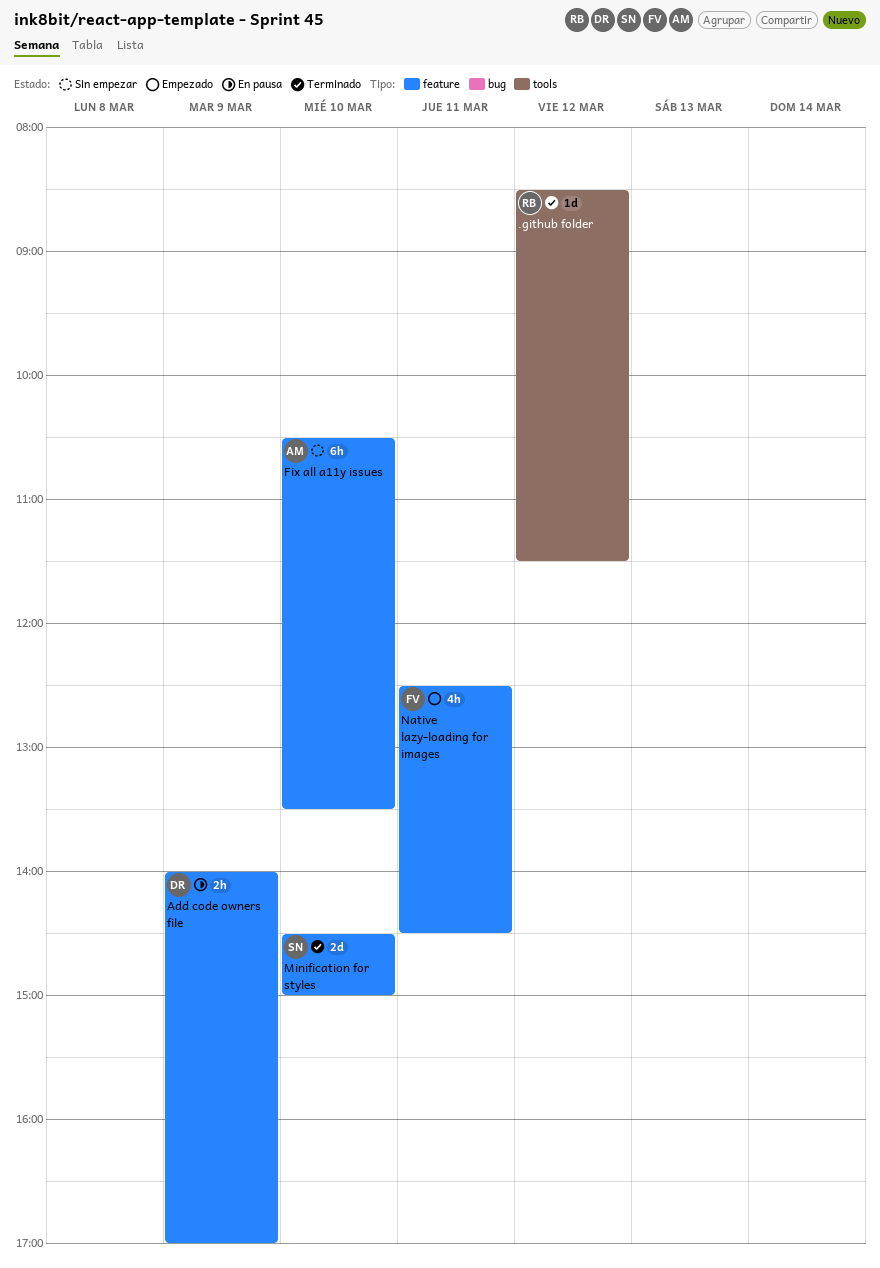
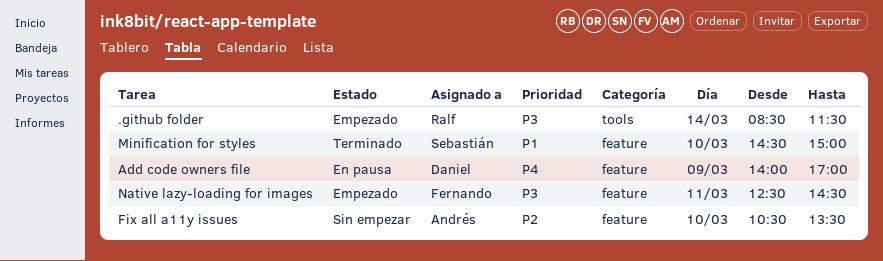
.github folder, status: Terminado -> Empezado
.github folder, day: Mar 12 -> Mar 14

